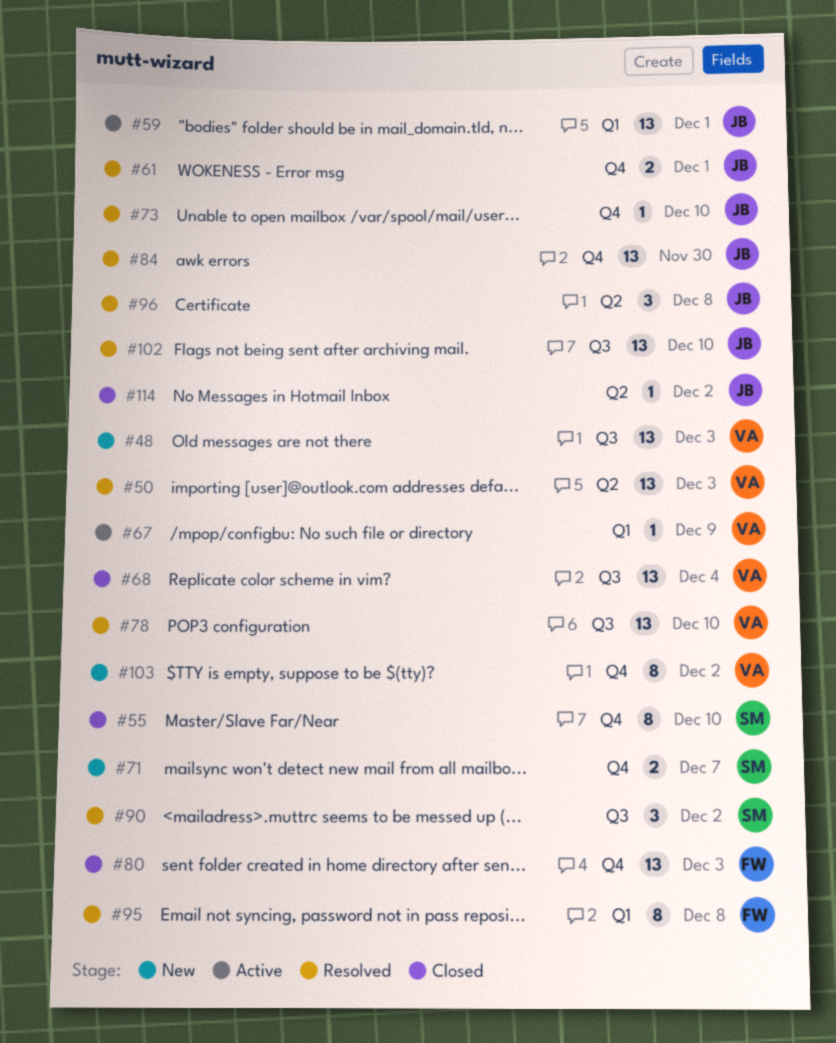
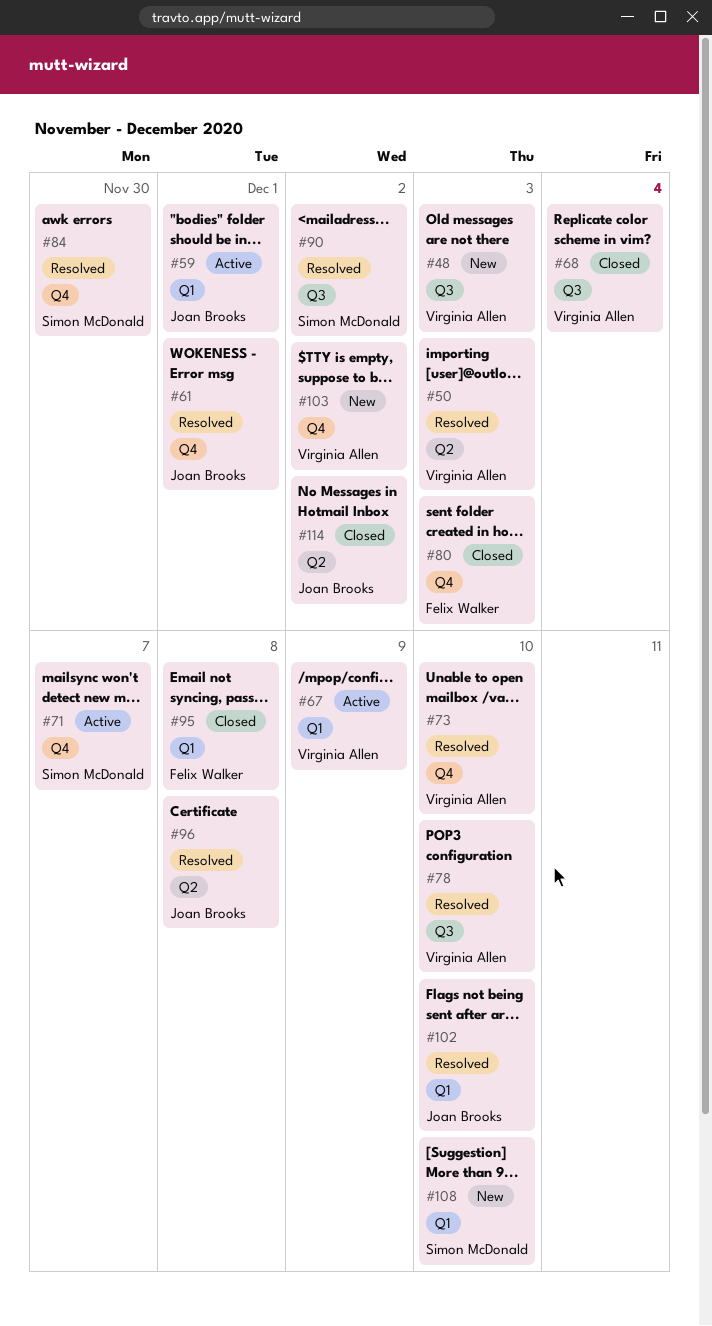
#55: present -> none
#71, status: New -> Active
#73, owner: Joan Brooks -> Virginia Allen
#84, owner: Joan Brooks -> Simon McDonald
#95, status: Resolved -> Closed
#102, label: Q3 -> Q1
#108: none -> present

